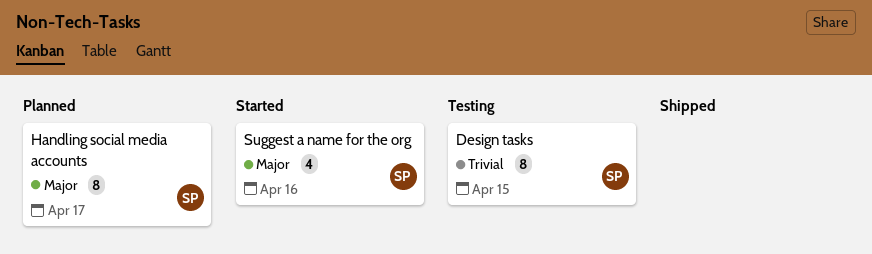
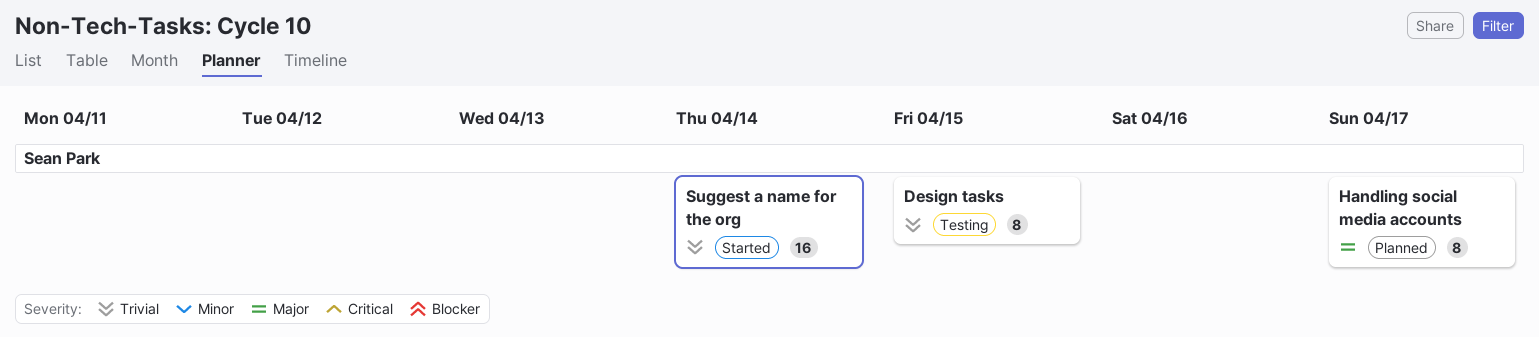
Suggest a name for the org, priority: Major -> Trivial
Suggest a name for the org, estimate: 4 -> 16
Suggest a name for the org, due: Apr 16 -> Apr 14

